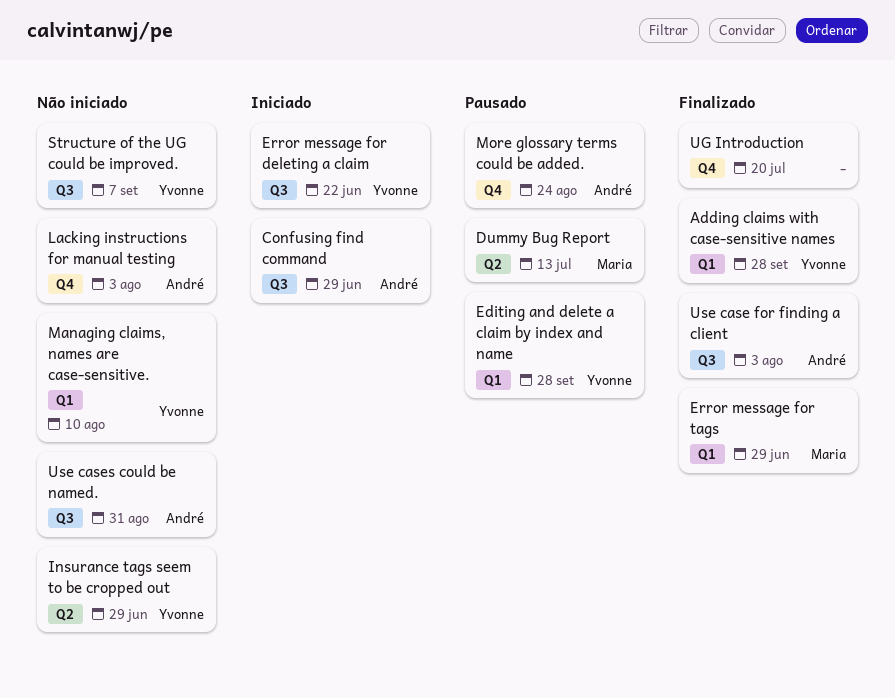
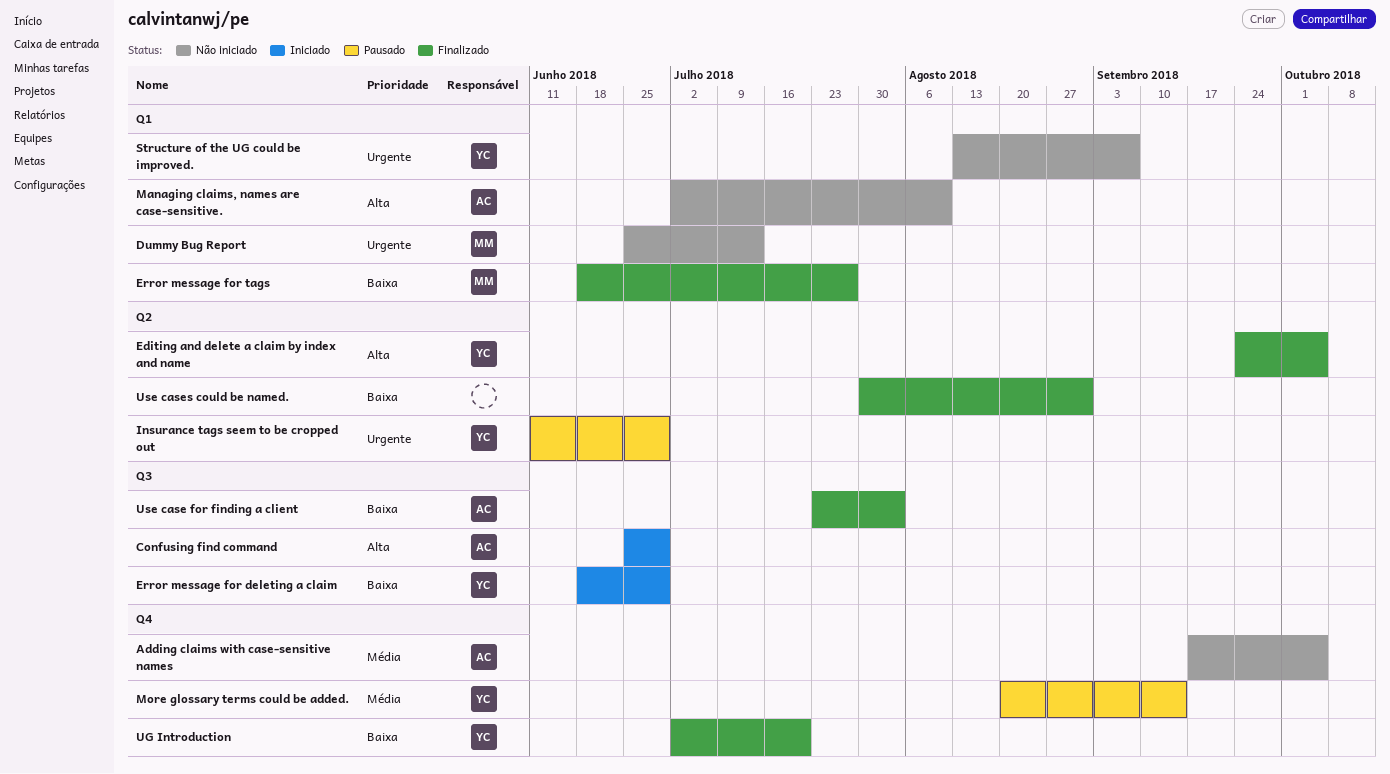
Adding claims with case-sensitive names, status: Finalizado -> Não iniciado
Adding claims with case-sensitive names, owner: Yvonne -> André
Adding claims with case-sensitive names, label: Q1 -> Q4
Adding claims with case-sensitive names, due: Sep 28 -> Oct 5
Dummy Bug Report, status: Pausado -> Não iniciado
Dummy Bug Report, label: Q2 -> Q1
Editing and delete a claim by index and name, status: Pausado -> Finalizado
Editing and delete a claim by index and name, label: Q1 -> Q2
Editing and delete a claim by index and name, due: Sep 28 -> Oct 5
Error message for deleting a claim, due: Jun 22 -> Jun 29
Error message for tags, due: Jun 29 -> Jul 27
Insurance tags seem to be cropped out, status: Não iniciado -> Pausado
Lacking instructions for manual testing: present -> none
Managing claims, names are case-sensitive., owner: Yvonne -> André
More glossary terms could be added., owner: André -> Yvonne
More glossary terms could be added., due: Aug 24 -> Sep 14
Structure of the UG could be improved., label: Q3 -> Q1
UG Introduction, owner: none -> Yvonne
Use cases could be named., status: Não iniciado -> Finalizado
Use cases could be named., owner: André -> none
Use cases could be named., label: Q3 -> Q2

